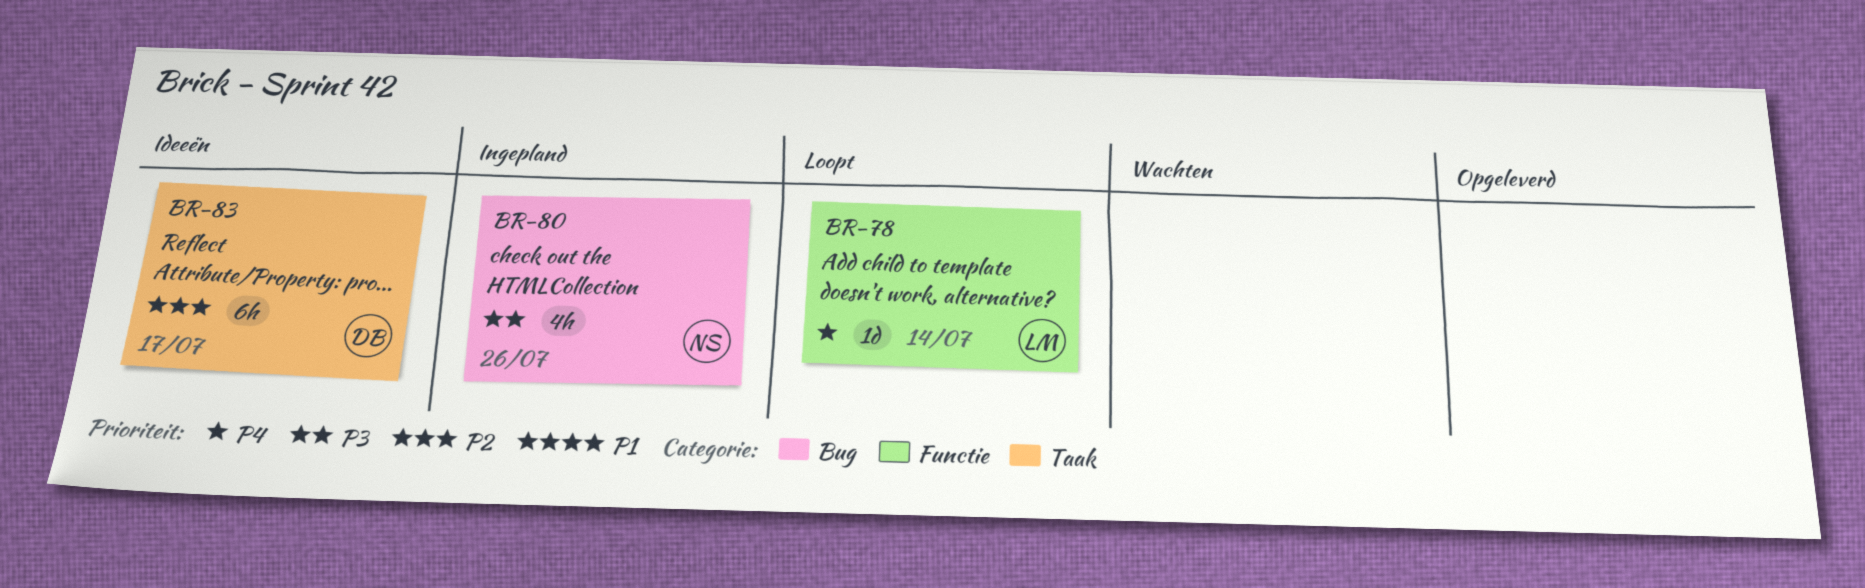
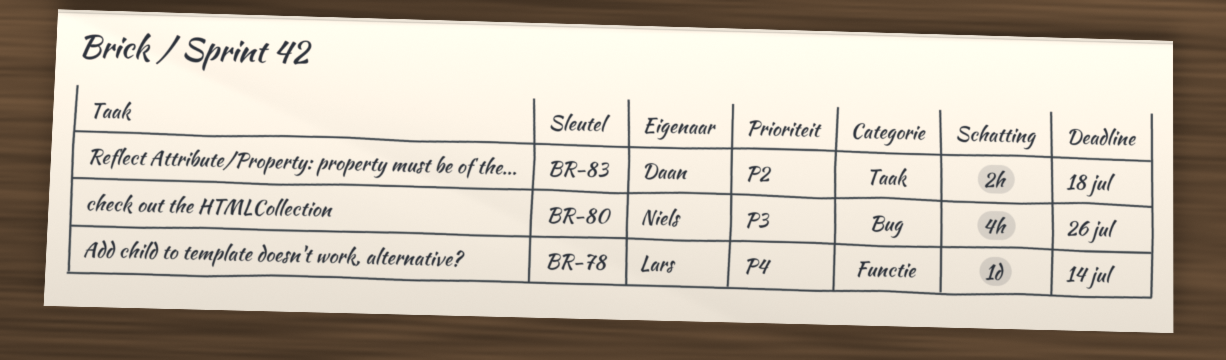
BR-83, estimate: 6h -> 2h
BR-83, due: Jul 17 -> Jul 18

